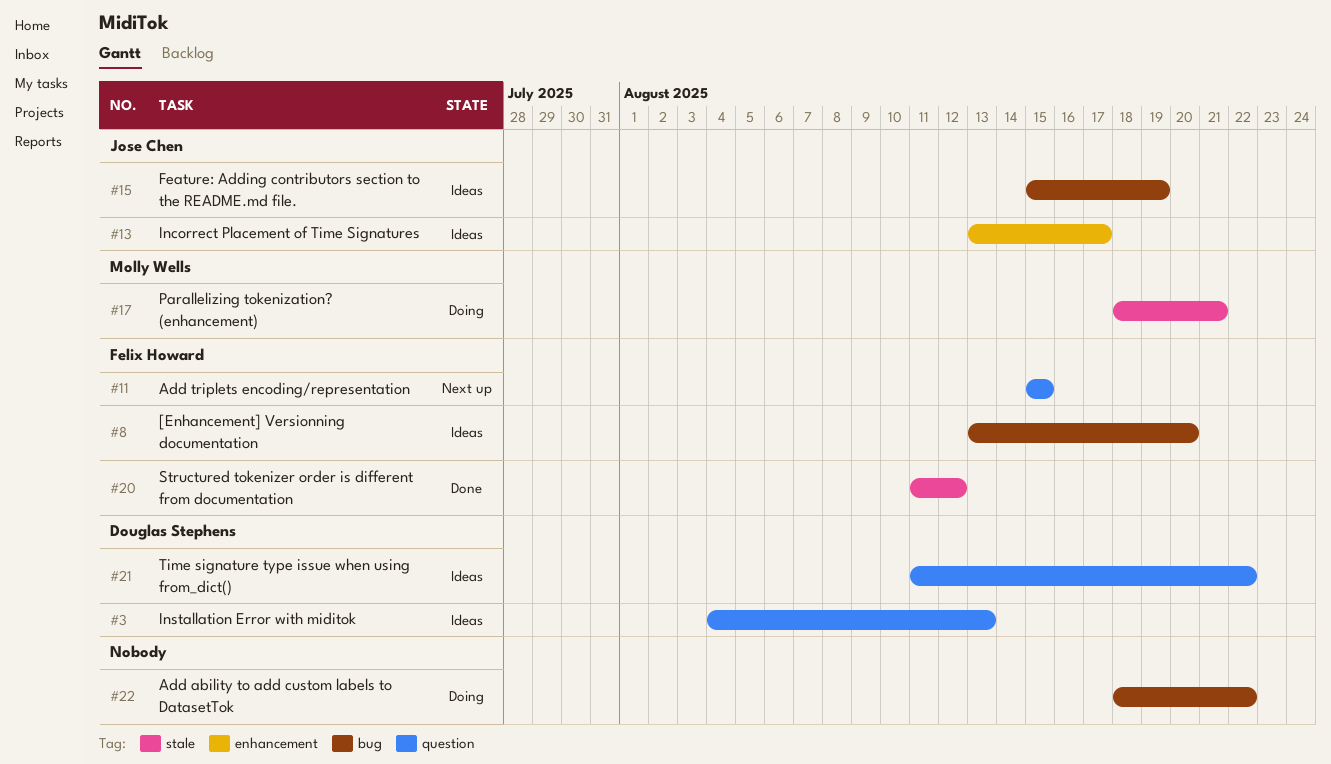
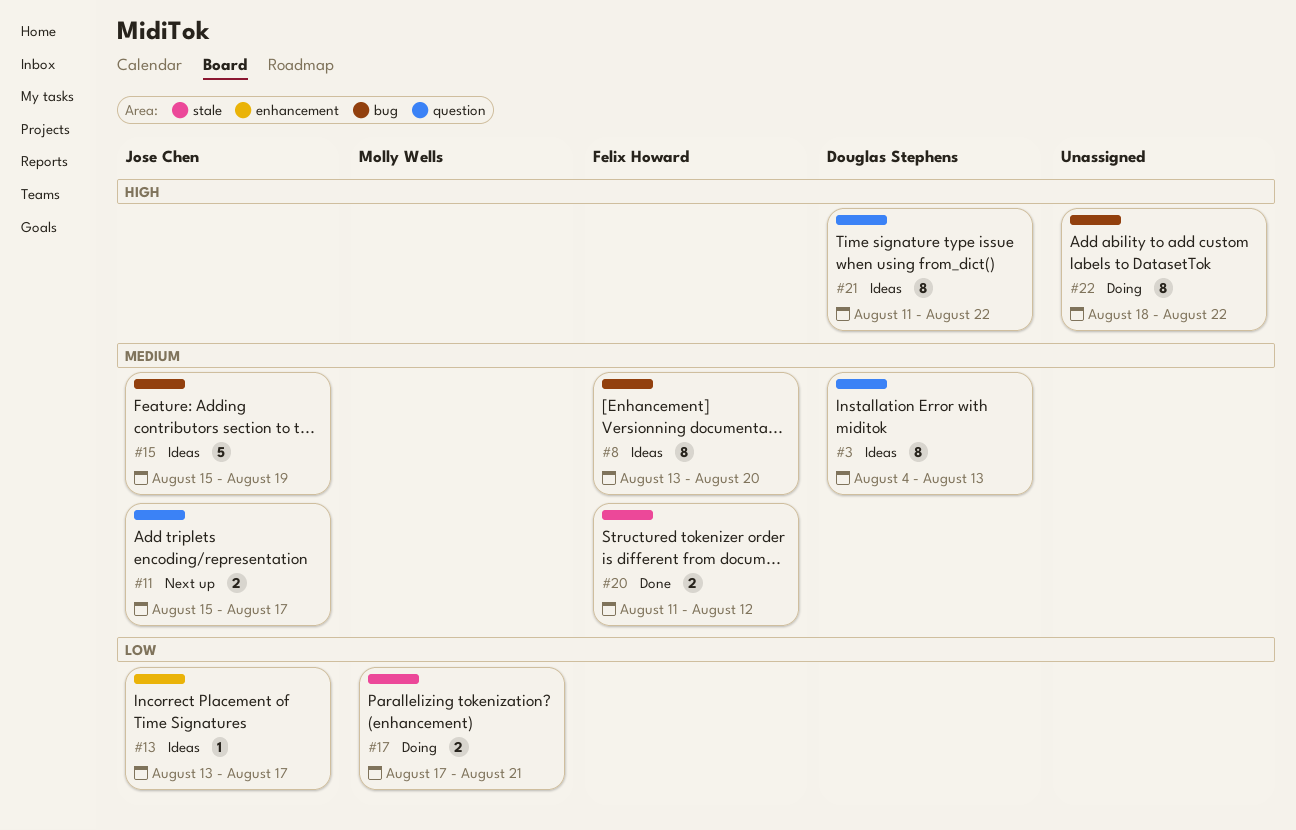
#11, owner: Felix Howard -> Jose Chen
#11, due: Aug 15 -> Aug 17
#17, start: Aug 18 -> Aug 17

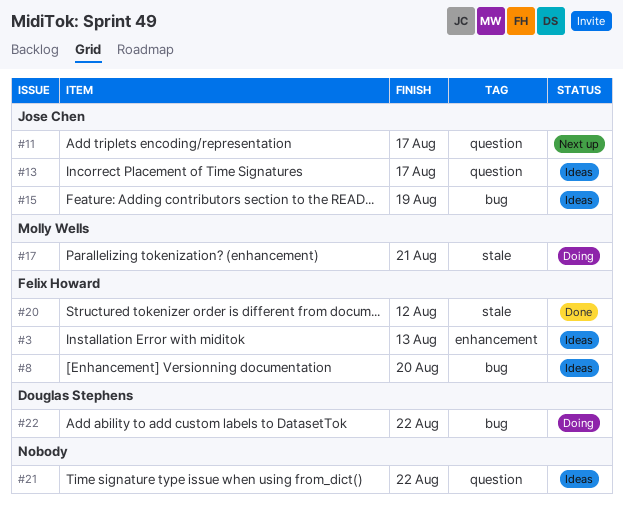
#3, owner: Douglas Stephens -> Felix Howard
#3, label: question -> enhancement
#13, label: enhancement -> question
#21, owner: Douglas Stephens -> none
#22, owner: none -> Douglas Stephens

